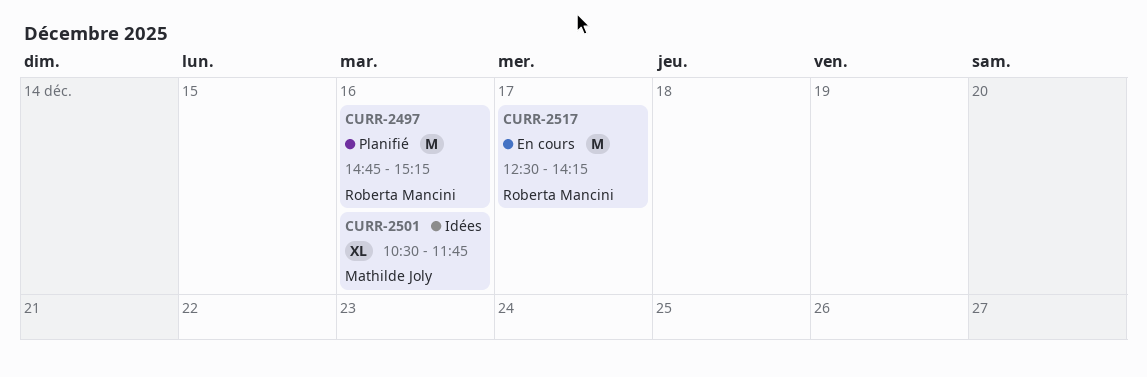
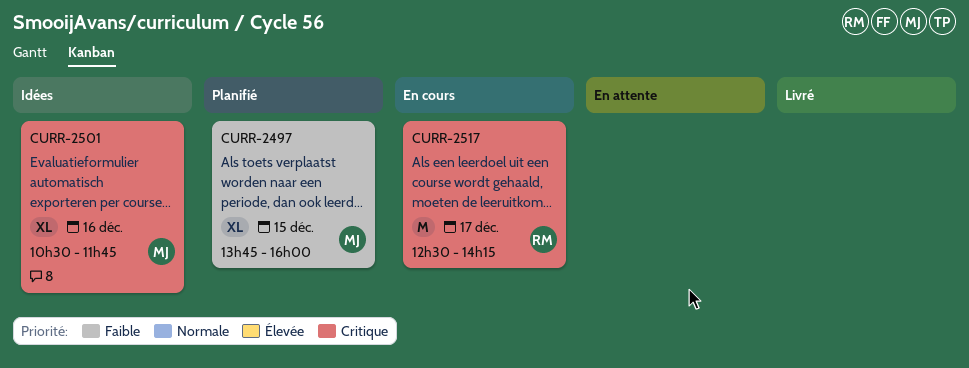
CURR-2497, owner: Roberta Mancini -> Mathilde Joly
CURR-2497, estimate: M -> XL
CURR-2497, day: Dec 16 -> Dec 15
CURR-2497, begins: 14:45 -> 13:45
CURR-2497, ends: 15:15 -> 16:00

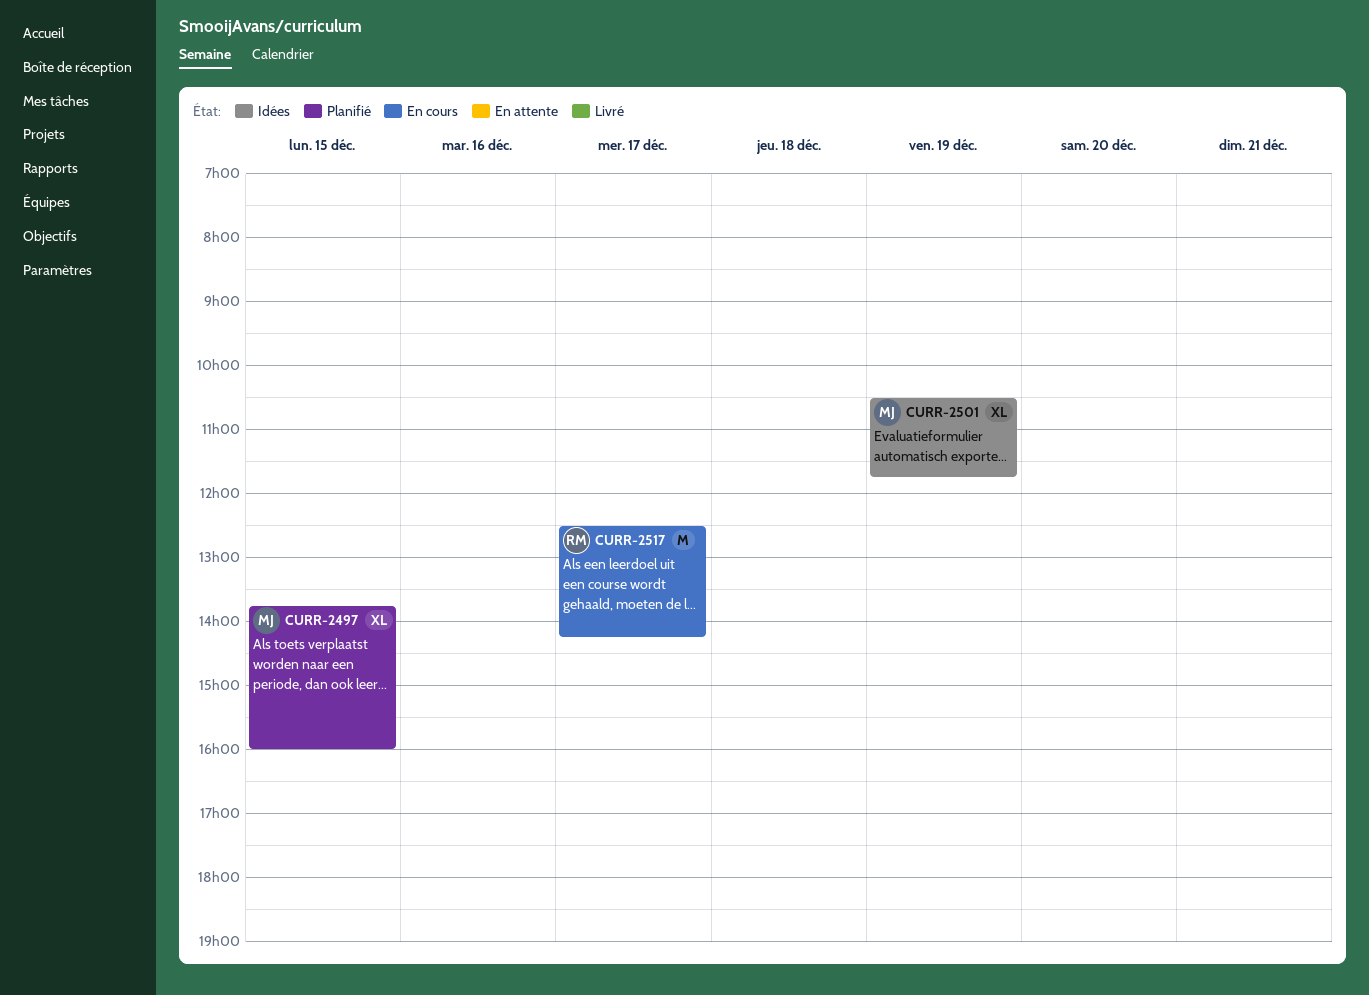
CURR-2501, day: Dec 16 -> Dec 19

